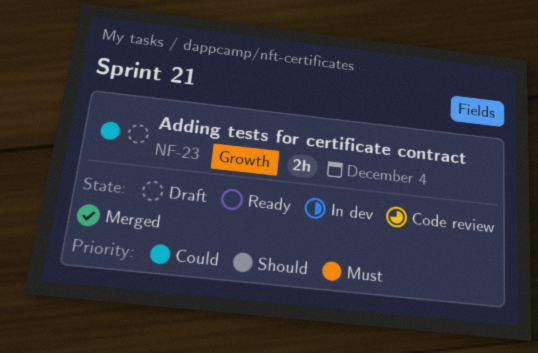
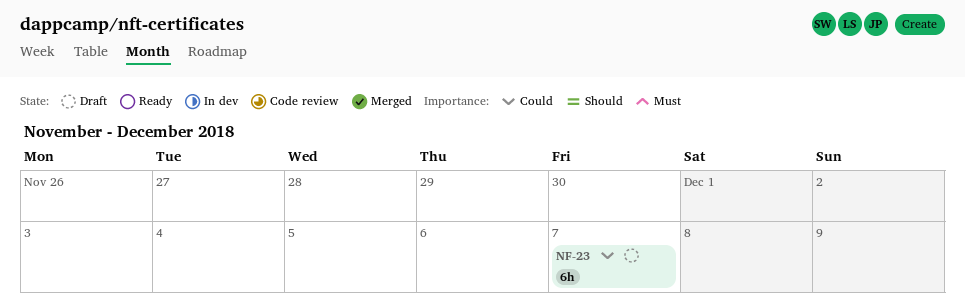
NF-23, estimate: 2h -> 6h
NF-23, due: Dec 4 -> Dec 7

